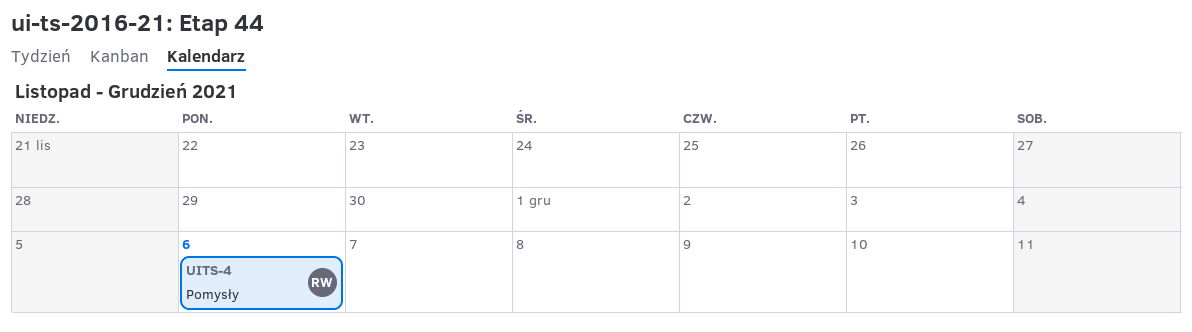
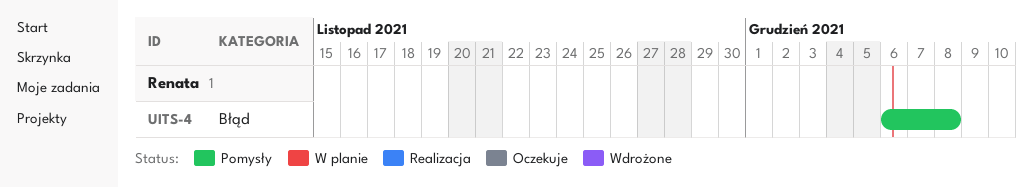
UITS-4, due: Dec 6 -> Dec 8

